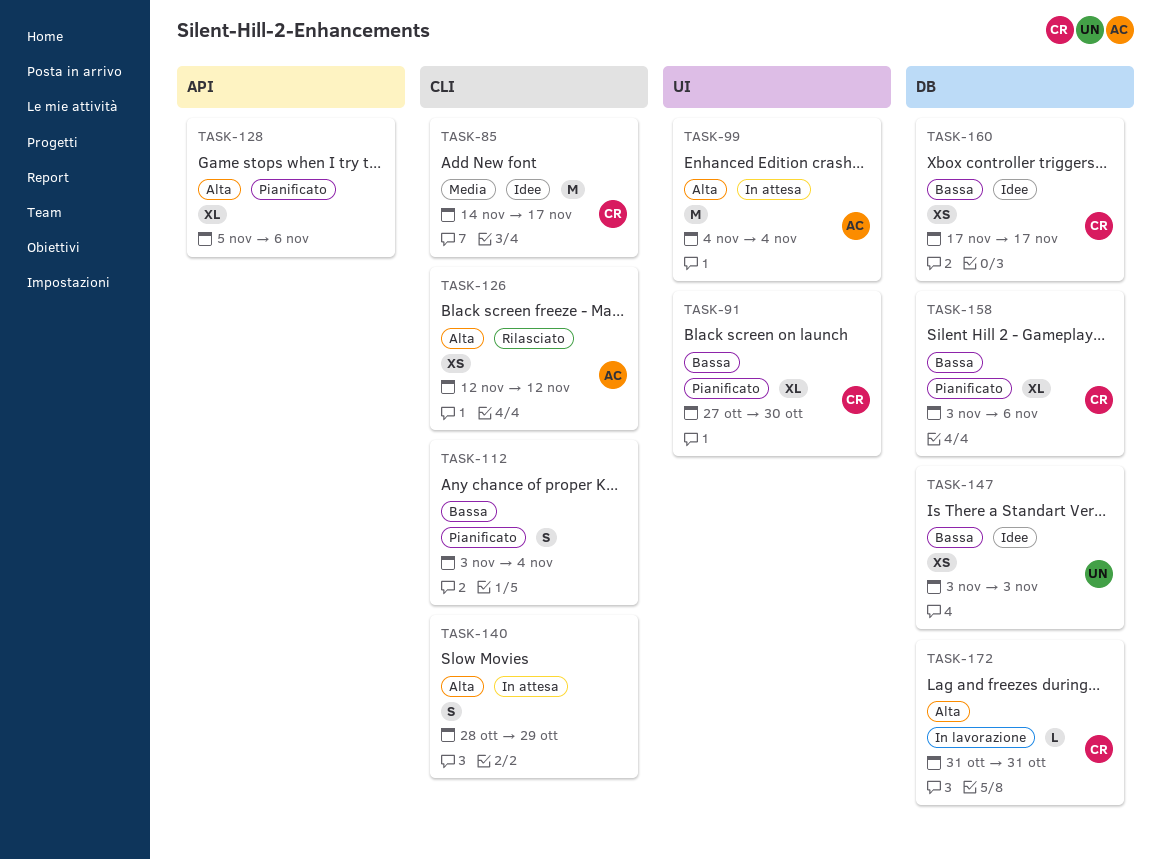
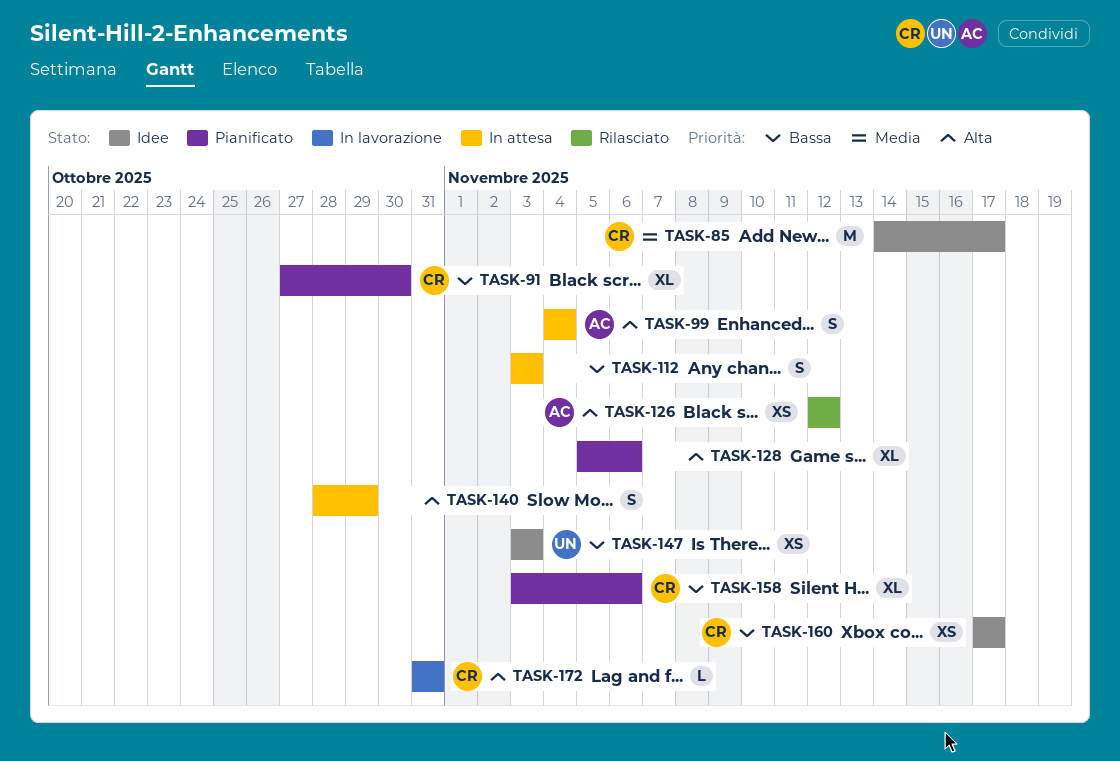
TASK-99, estimate: M -> S
TASK-112, status: Pianificato -> In attesa
TASK-112, due: Nov 4 -> Nov 3

